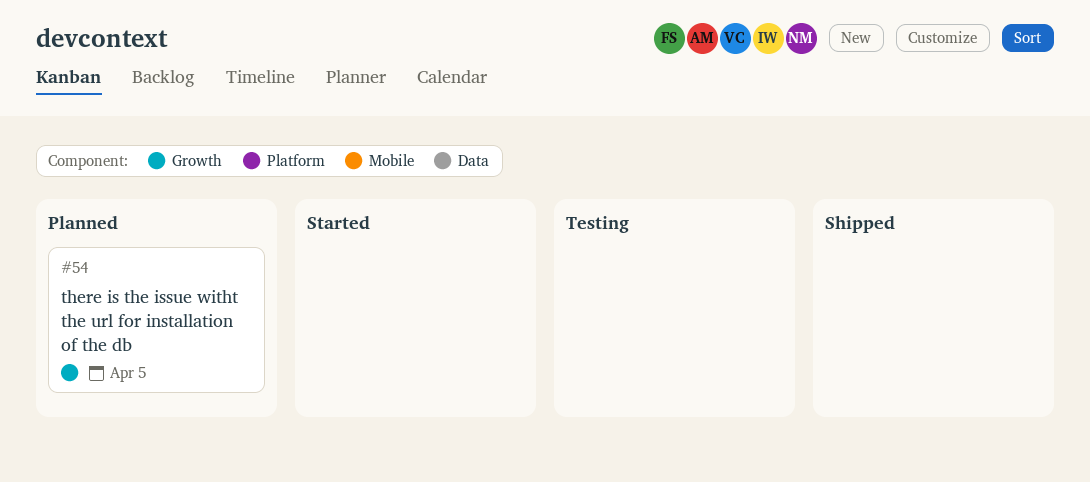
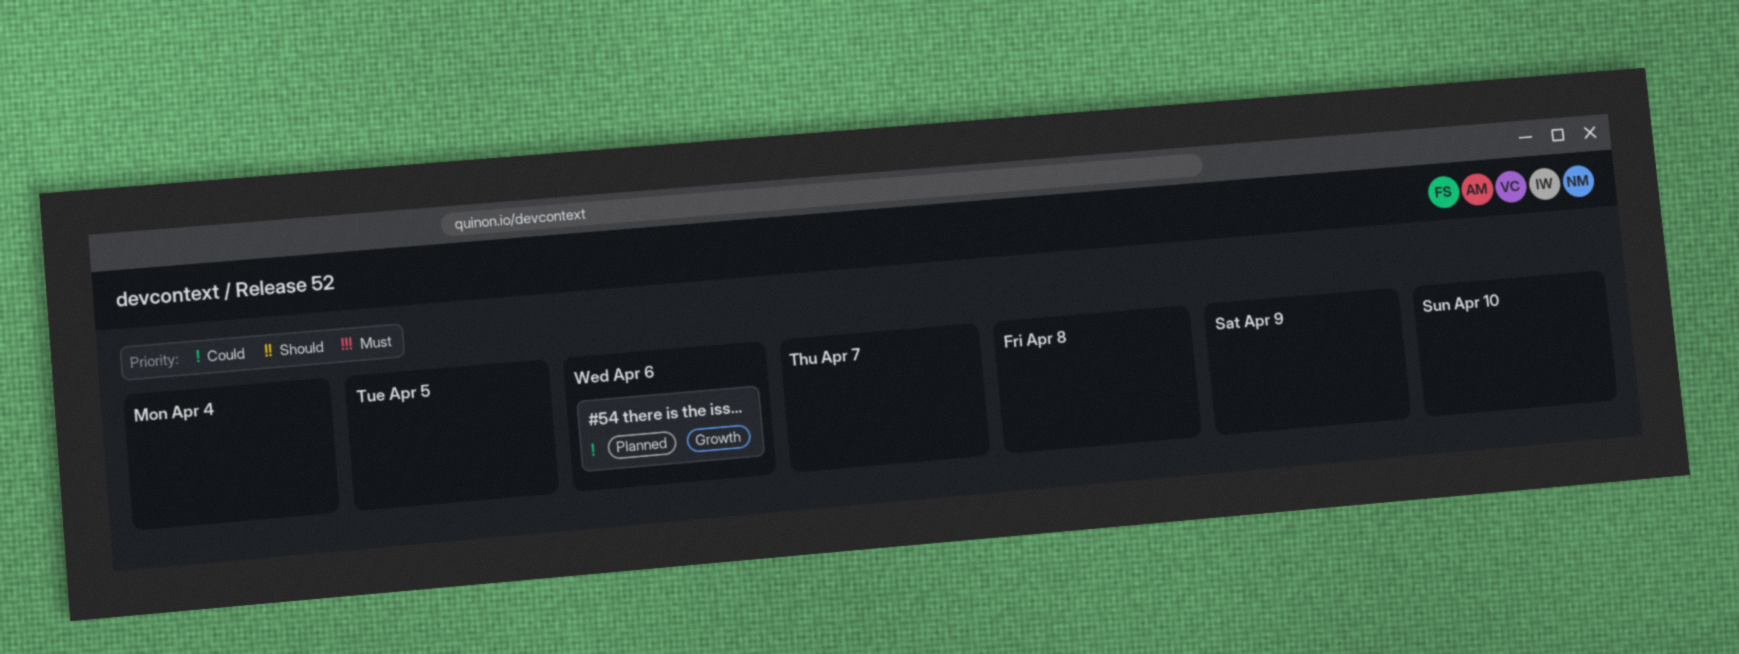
#54, due: Apr 5 -> Apr 6

